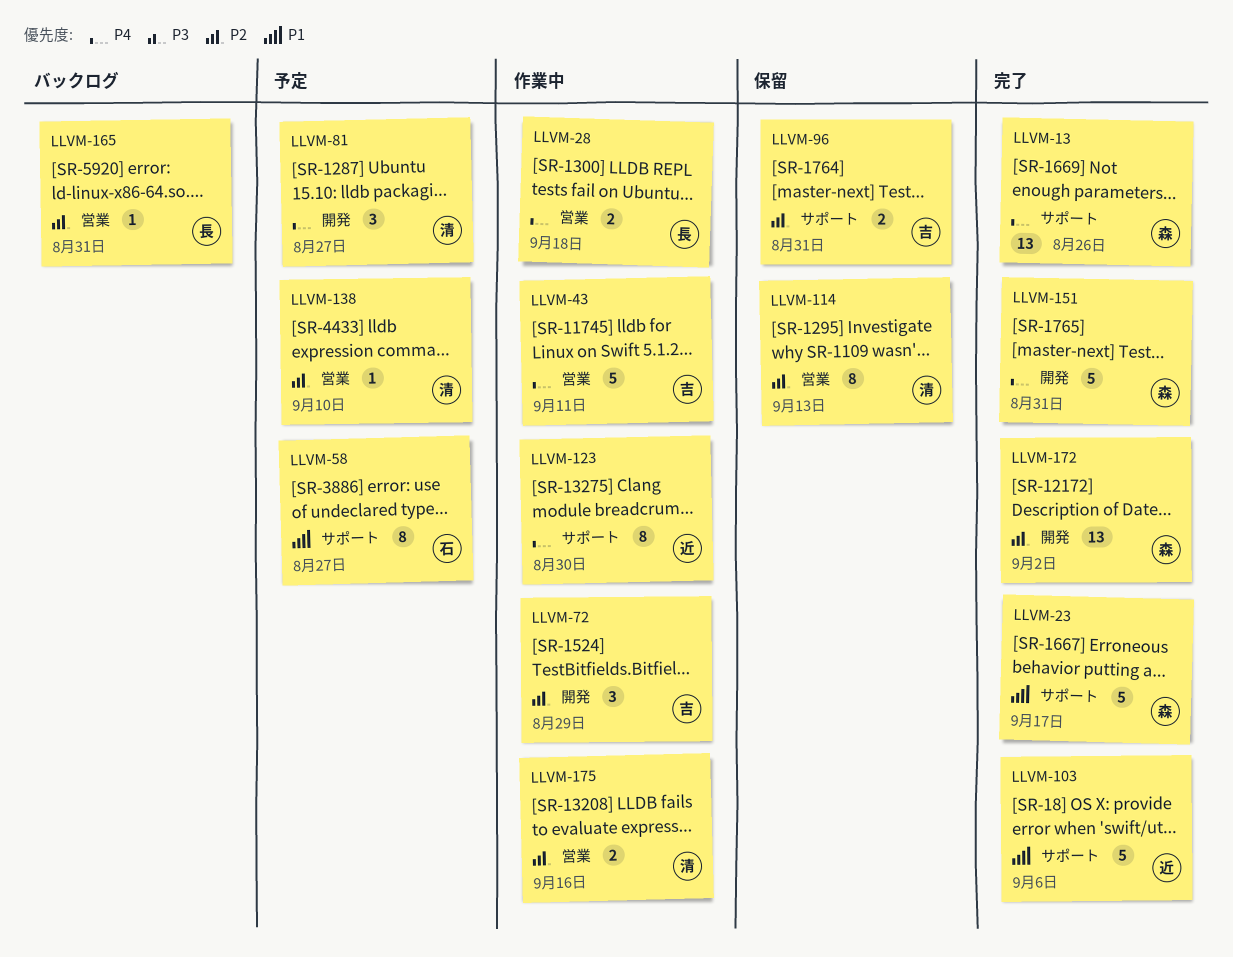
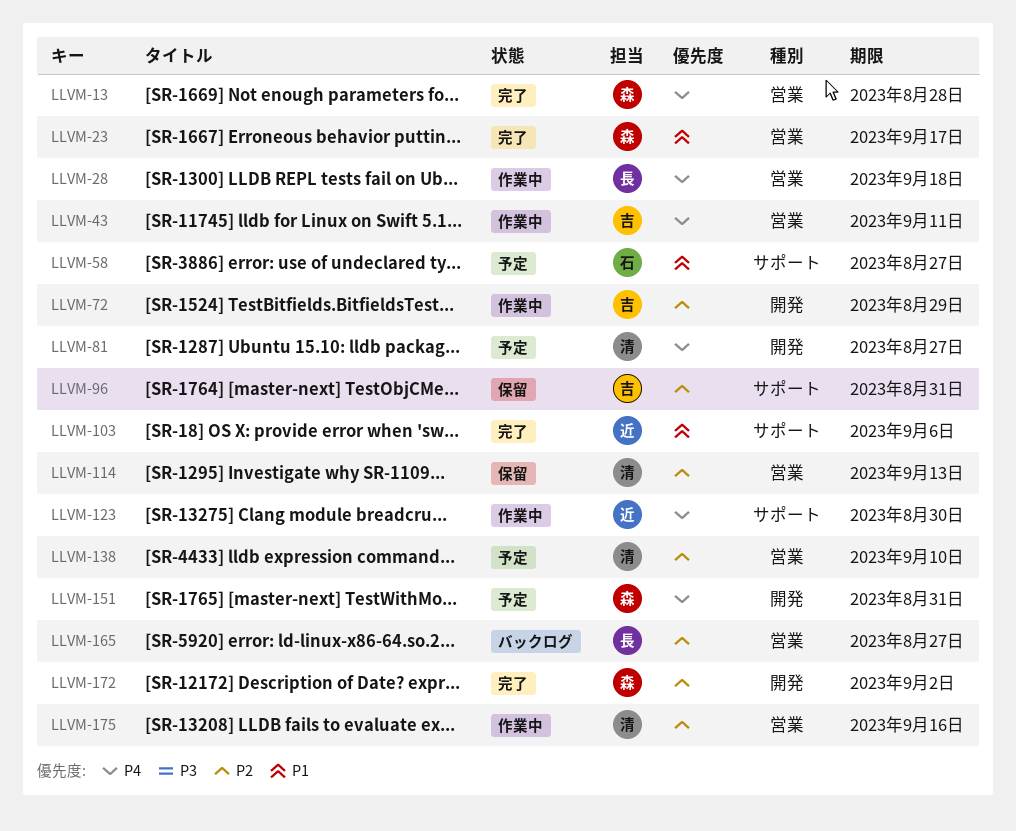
LLVM-13, label: サポート -> 営業
LLVM-13, due: Aug 26 -> Aug 28
LLVM-23, label: サポート -> 営業
LLVM-151, status: 完了 -> 予定
LLVM-165, due: Aug 31 -> Aug 27

